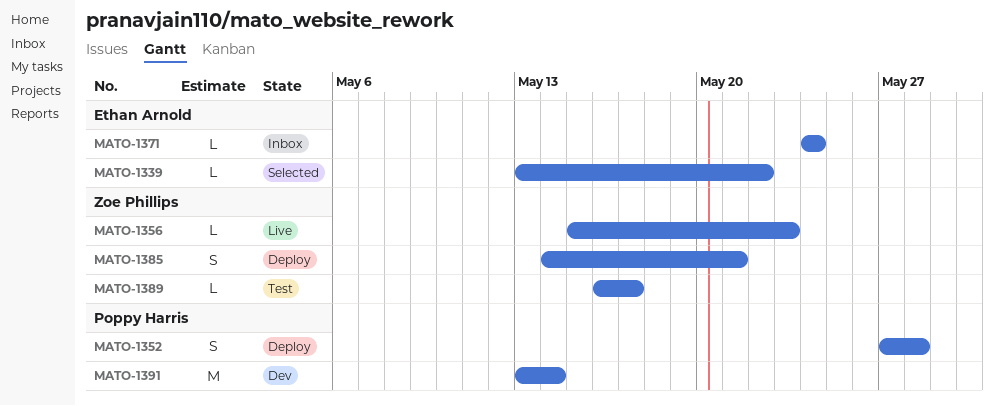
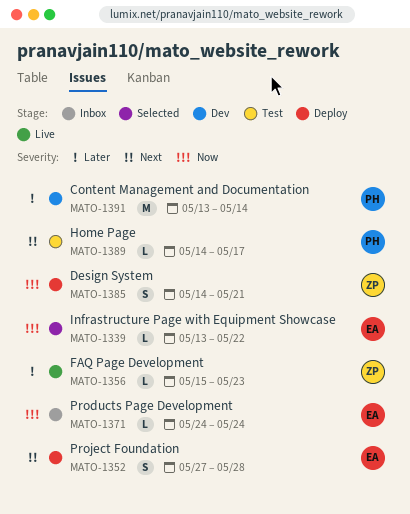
MATO-1352, owner: Poppy Harris -> Ethan Arnold
MATO-1389, owner: Zoe Phillips -> Poppy Harris
MATO-1389, start: May 16 -> May 14

